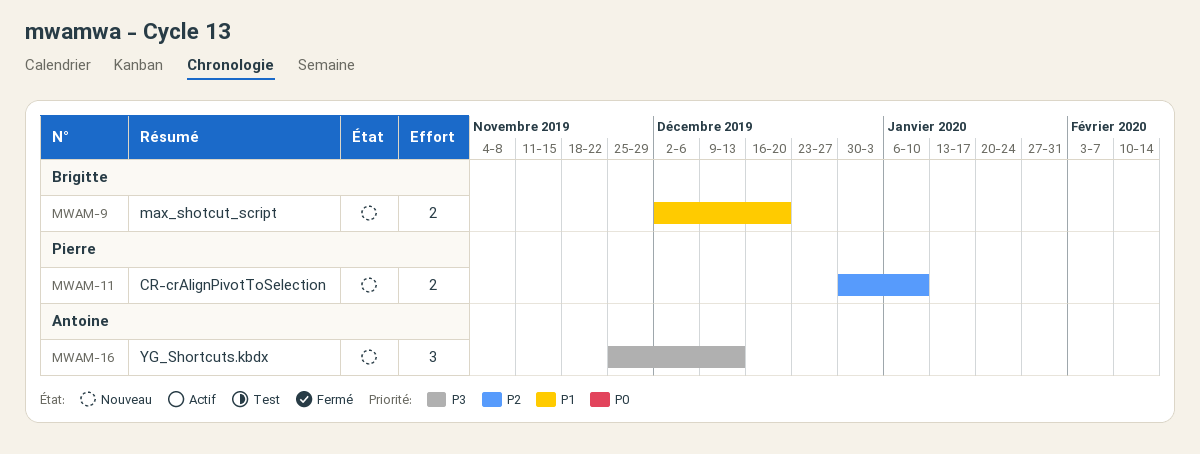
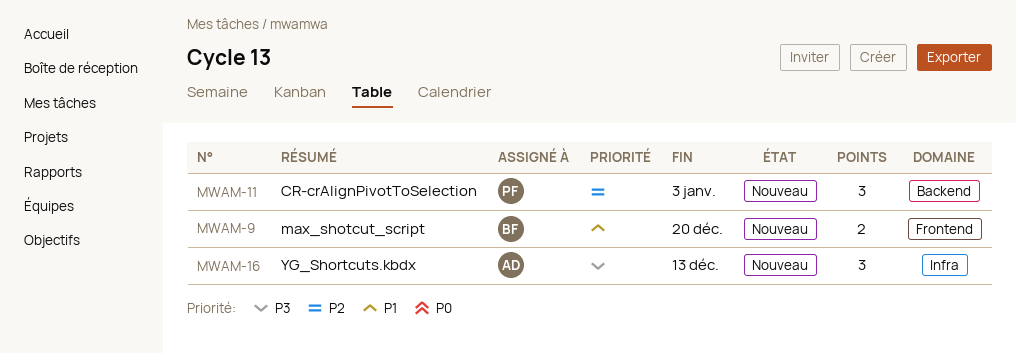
MWAM-11, estimate: 2 -> 3
MWAM-11, due: Jan 10 -> Jan 3

